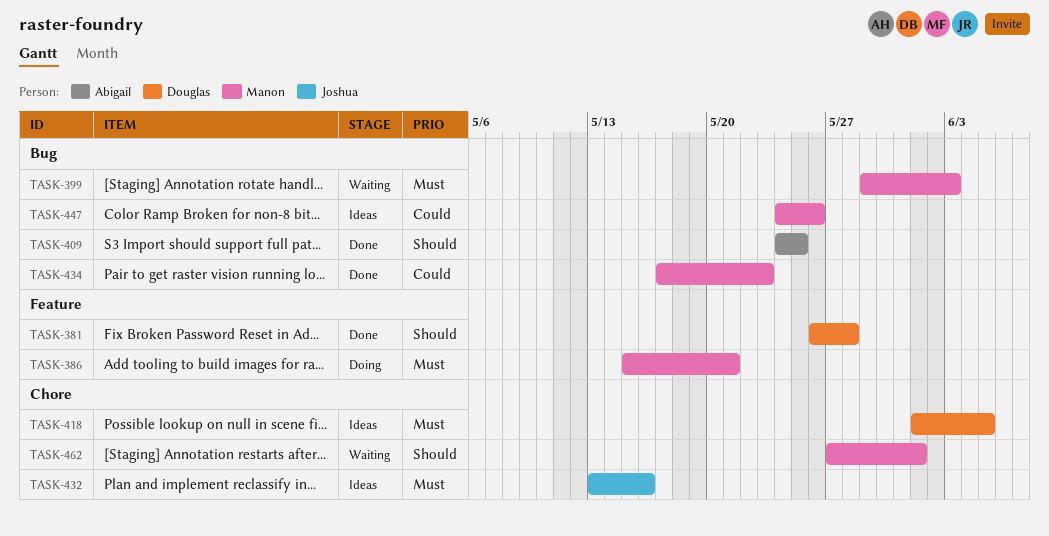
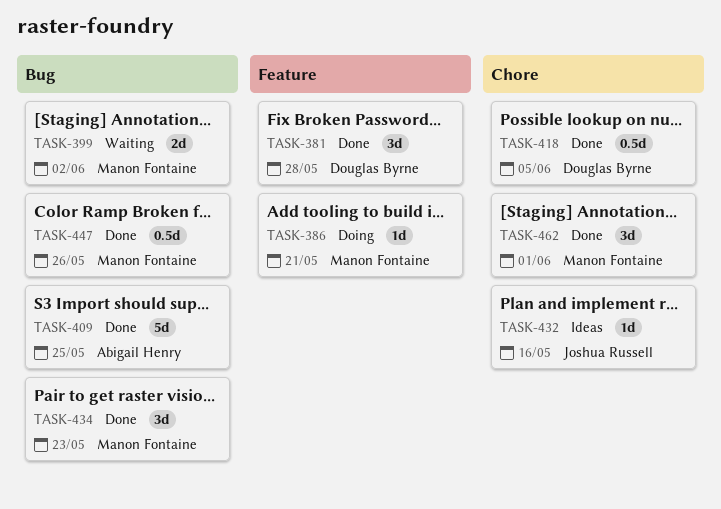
TASK-399, due: Jun 3 -> Jun 2
TASK-418, status: Ideas -> Done
TASK-447, status: Ideas -> Done
TASK-462, status: Waiting -> Done

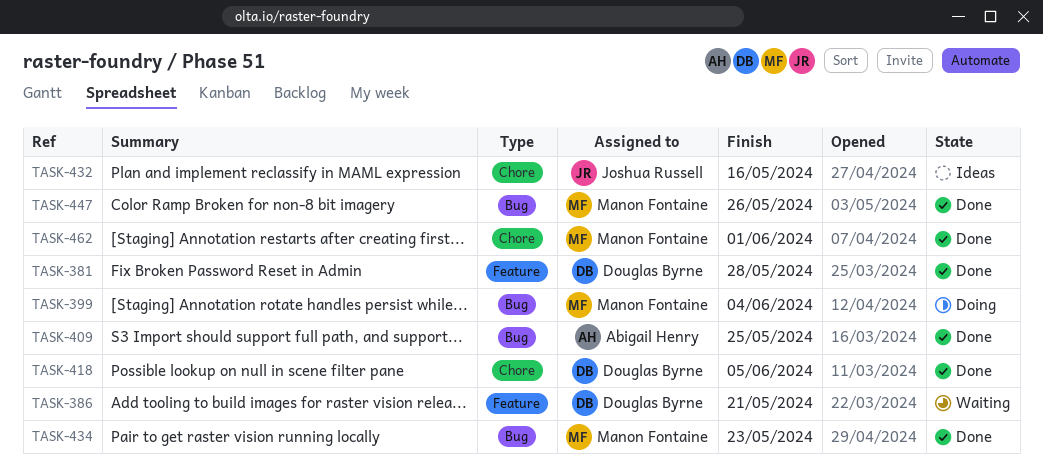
TASK-386, status: Doing -> Waiting
TASK-386, owner: Manon Fontaine -> Douglas Byrne
TASK-399, status: Waiting -> Doing
TASK-399, due: Jun 2 -> Jun 4

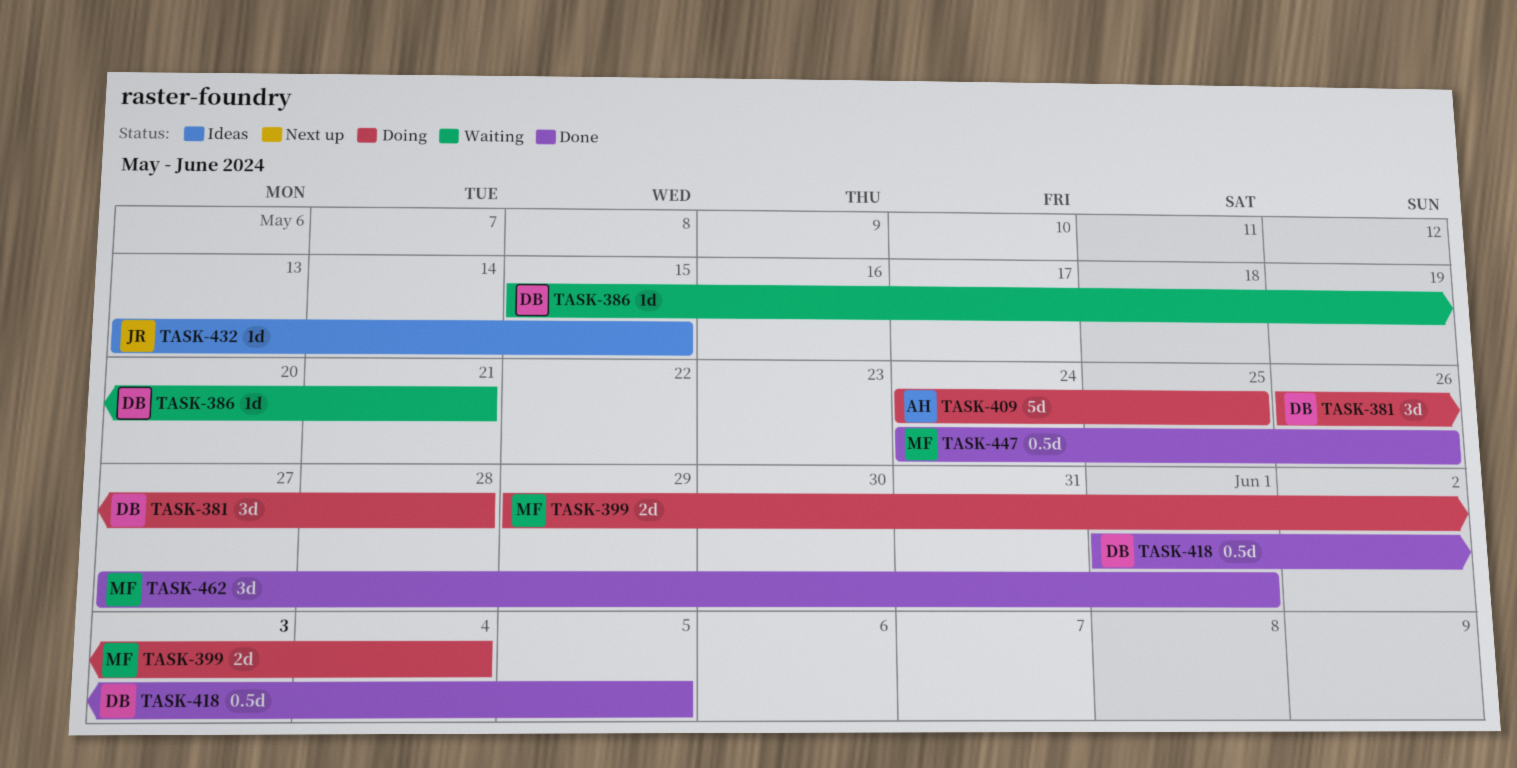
TASK-381, status: Done -> Doing
TASK-409, status: Done -> Doing
TASK-432, due: May 16 -> May 15
TASK-434: present -> none

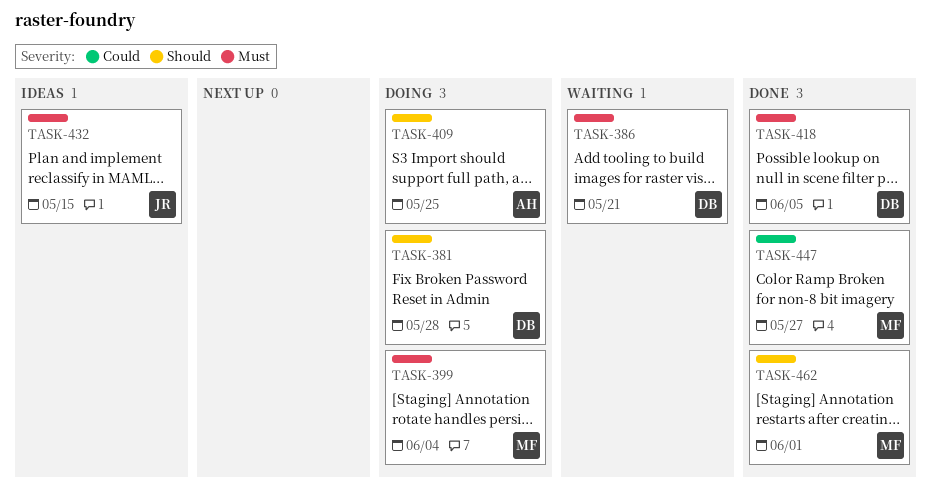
TASK-447, due: May 26 -> May 27

